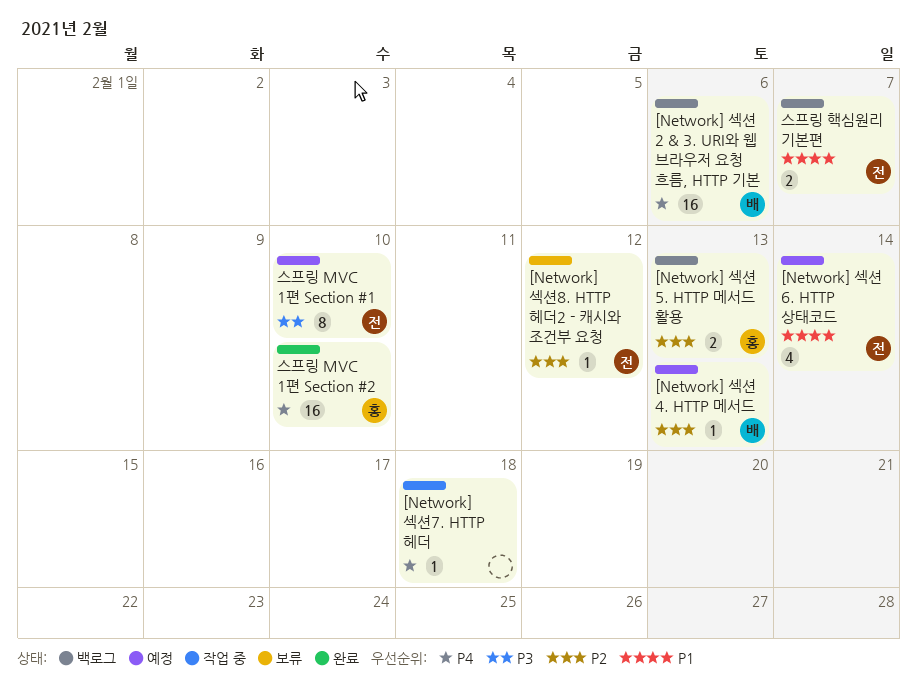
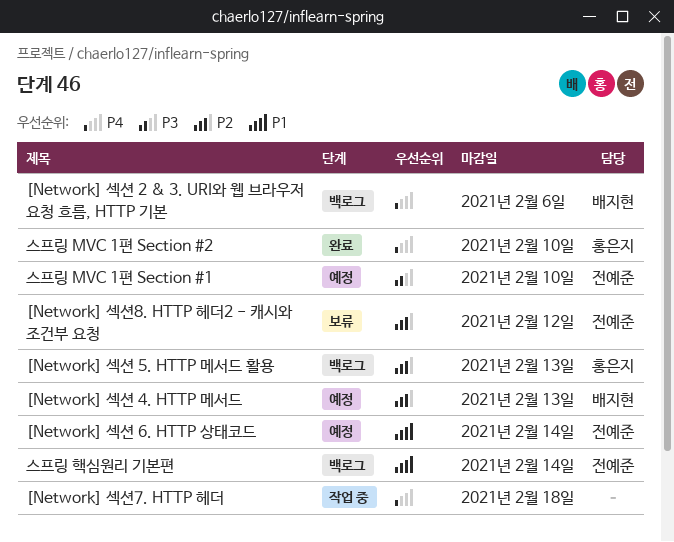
스프링 핵심원리 기본편, due: Feb 7 -> Feb 14

